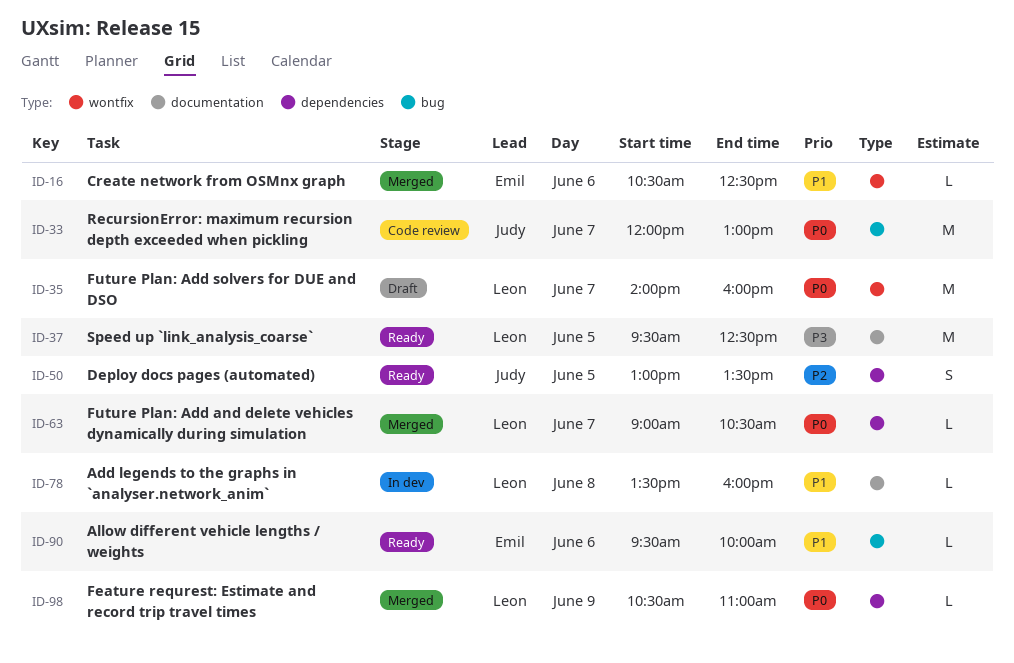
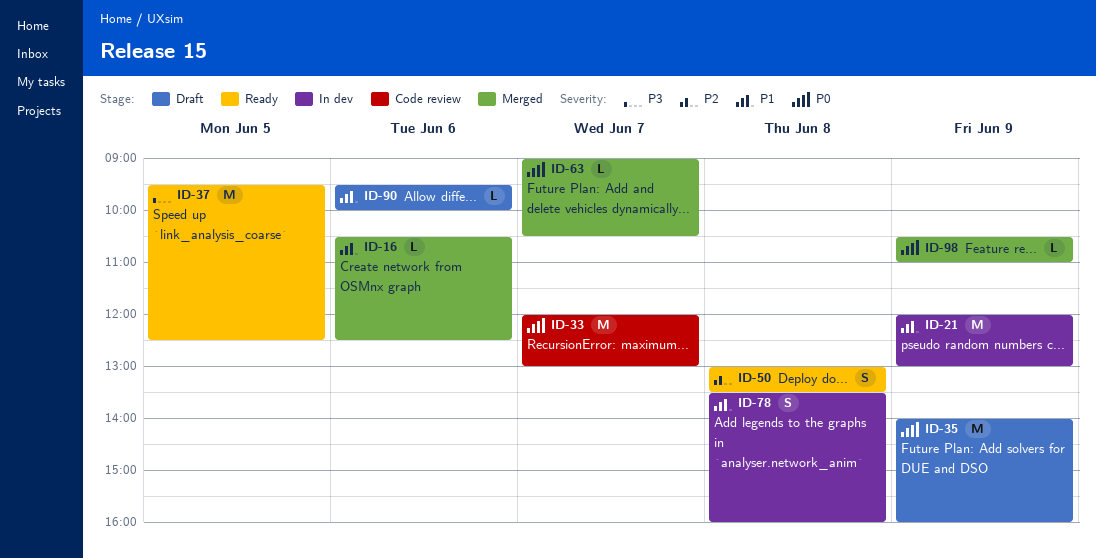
ID-21: none -> present
ID-35, day: Jun 7 -> Jun 9
ID-50, day: Jun 5 -> Jun 8
ID-78, estimate: L -> S
ID-90, status: Ready -> Draft

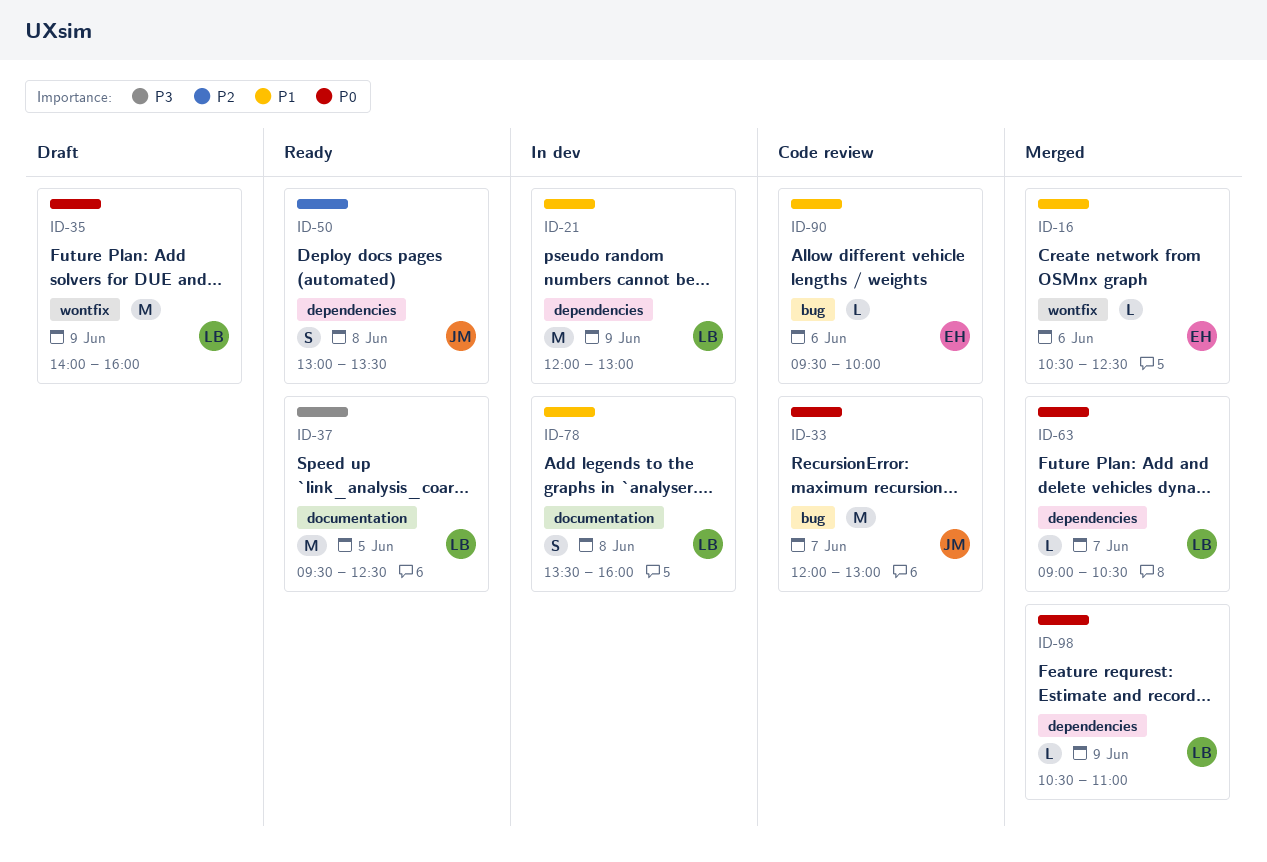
ID-90, status: Draft -> Code review

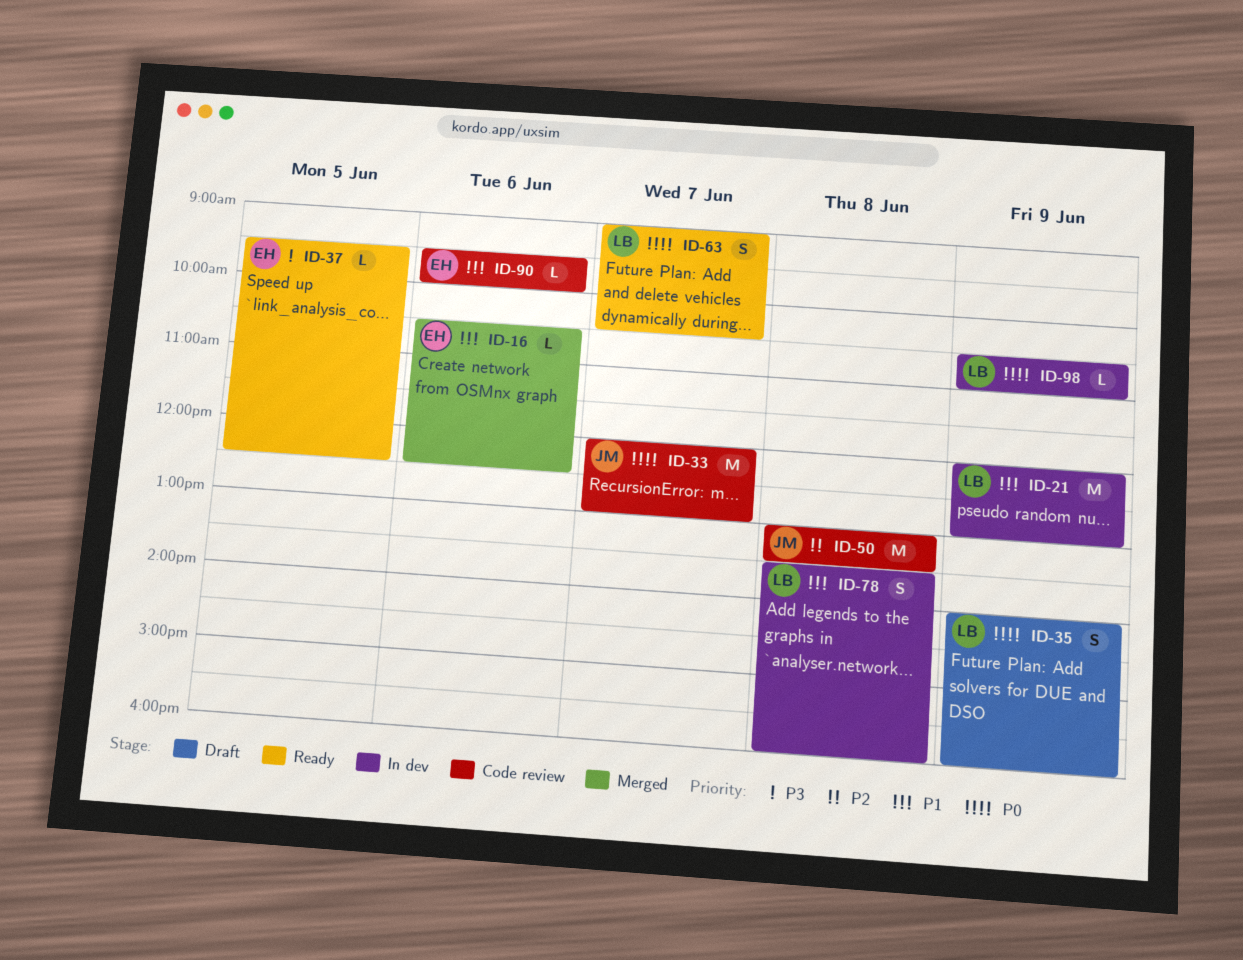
ID-35, estimate: M -> S
ID-37, owner: LB -> EH
ID-37, estimate: M -> L
ID-50, status: Ready -> Code review
ID-50, estimate: S -> M
ID-63, status: Merged -> Ready
ID-63, estimate: L -> S
ID-98, status: Merged -> In dev

